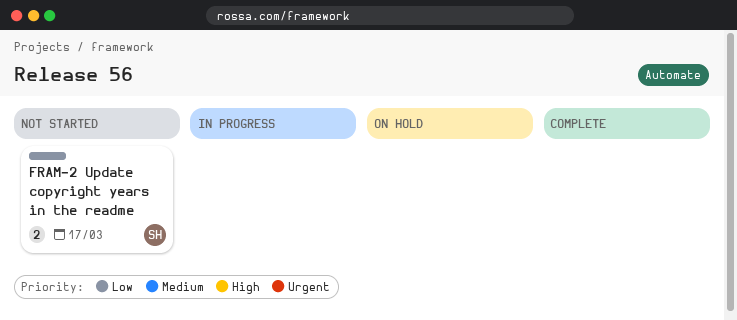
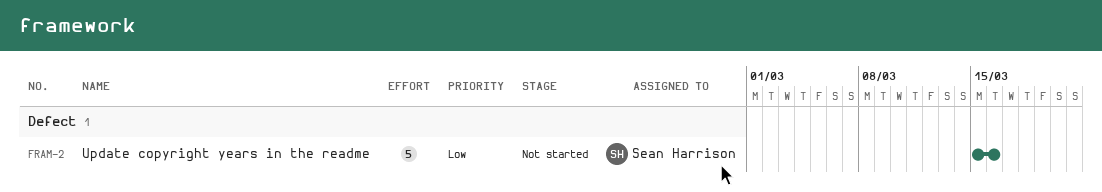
FRAM-2, estimate: 2 -> 5
FRAM-2, due: Mar 17 -> Mar 16

